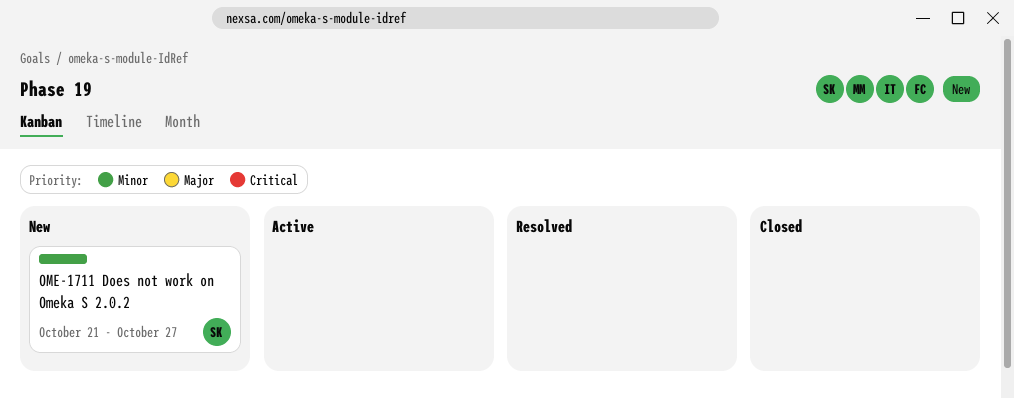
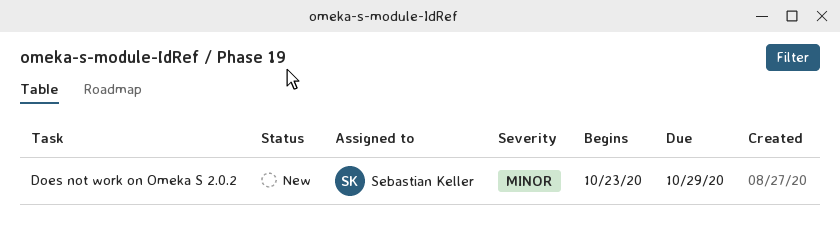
Does not work on Omeka S 2.0.2, start: Oct 21 -> Oct 23
Does not work on Omeka S 2.0.2, due: Oct 27 -> Oct 29

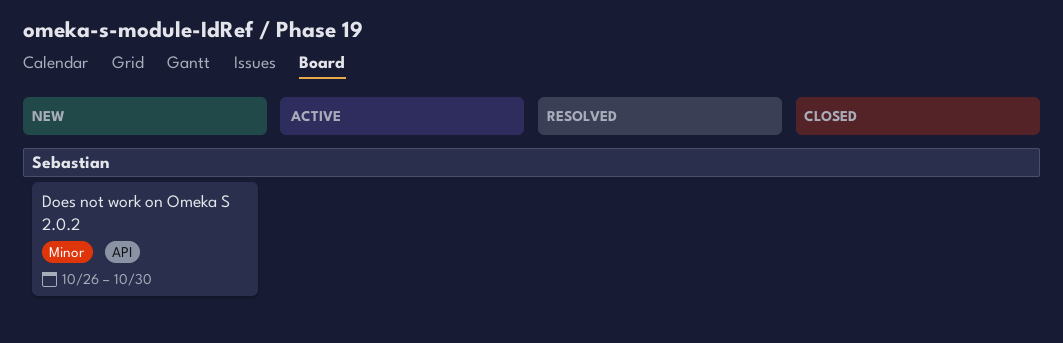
Does not work on Omeka S 2.0.2, start: Oct 23 -> Oct 26
Does not work on Omeka S 2.0.2, due: Oct 29 -> Oct 30

